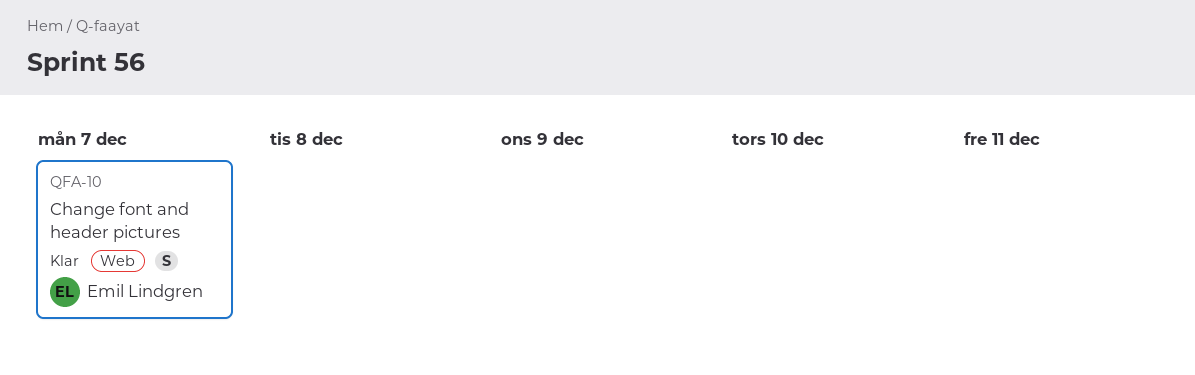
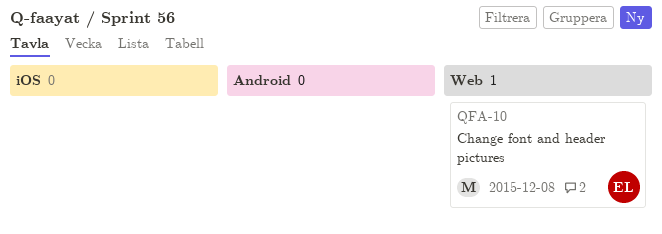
QFA-10, estimate: S -> M
QFA-10, due: Dec 7 -> Dec 8

